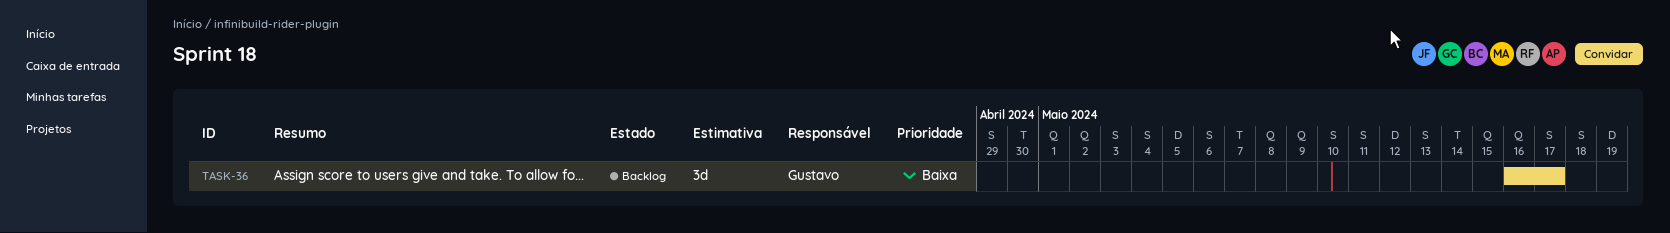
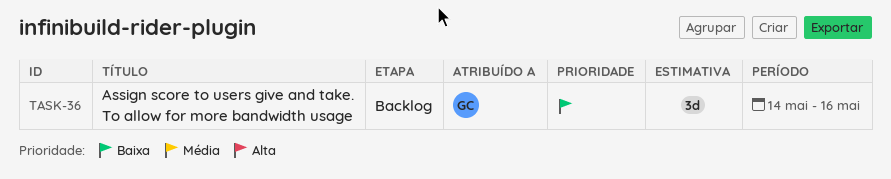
TASK-36, start: May 16 -> May 14
TASK-36, due: May 17 -> May 16

